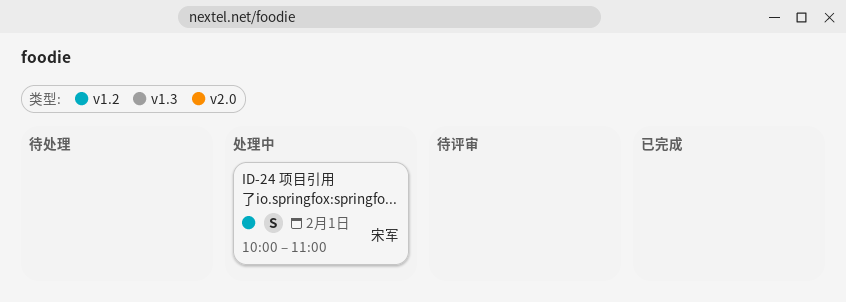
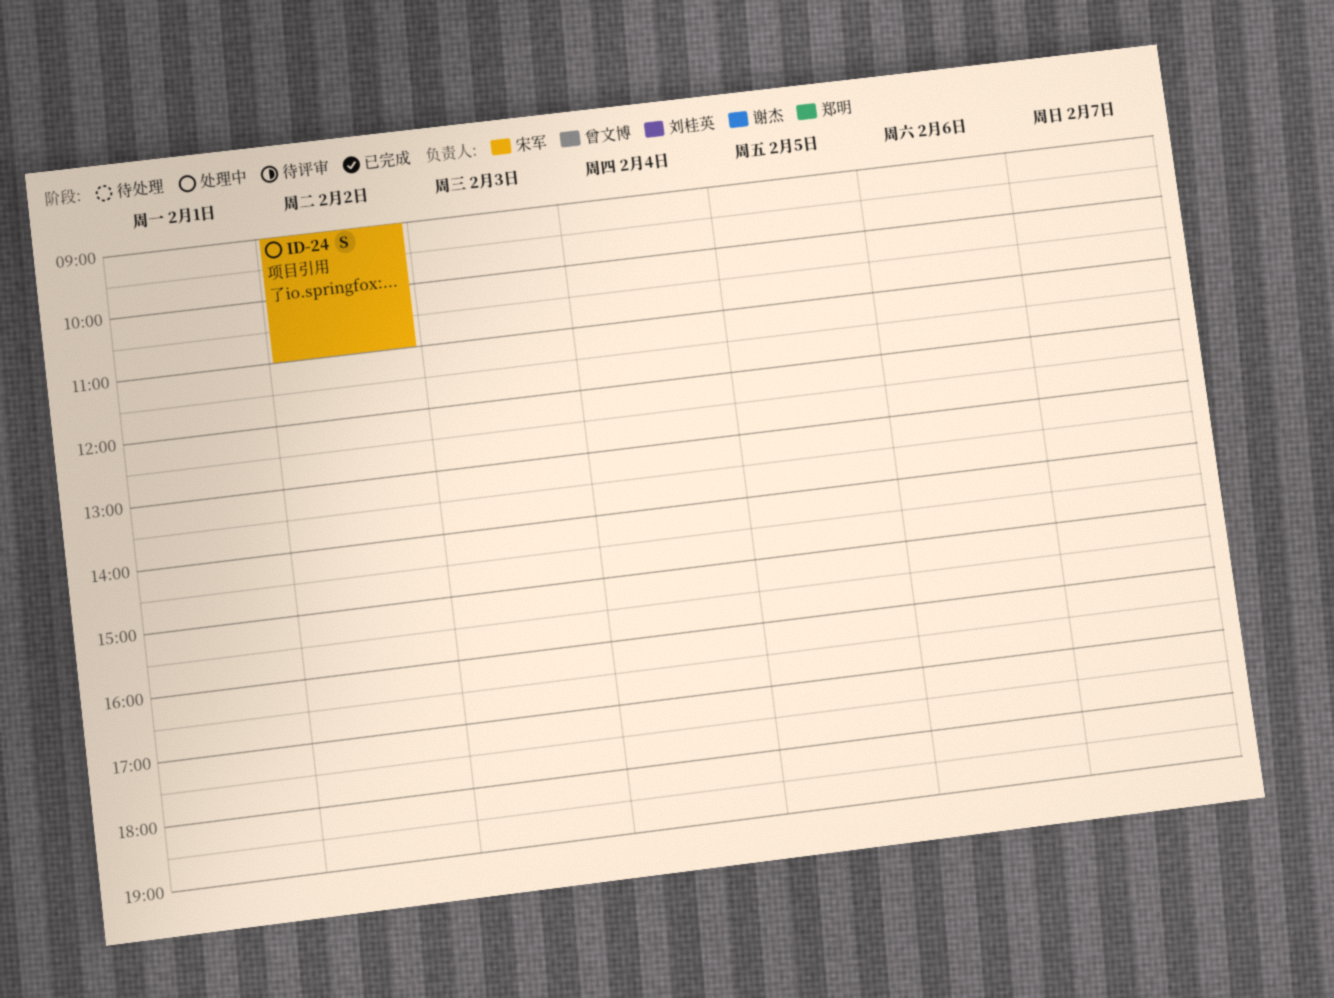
ID-24, day: Feb 1 -> Feb 2
ID-24, begins: 10:00 -> 09:00

